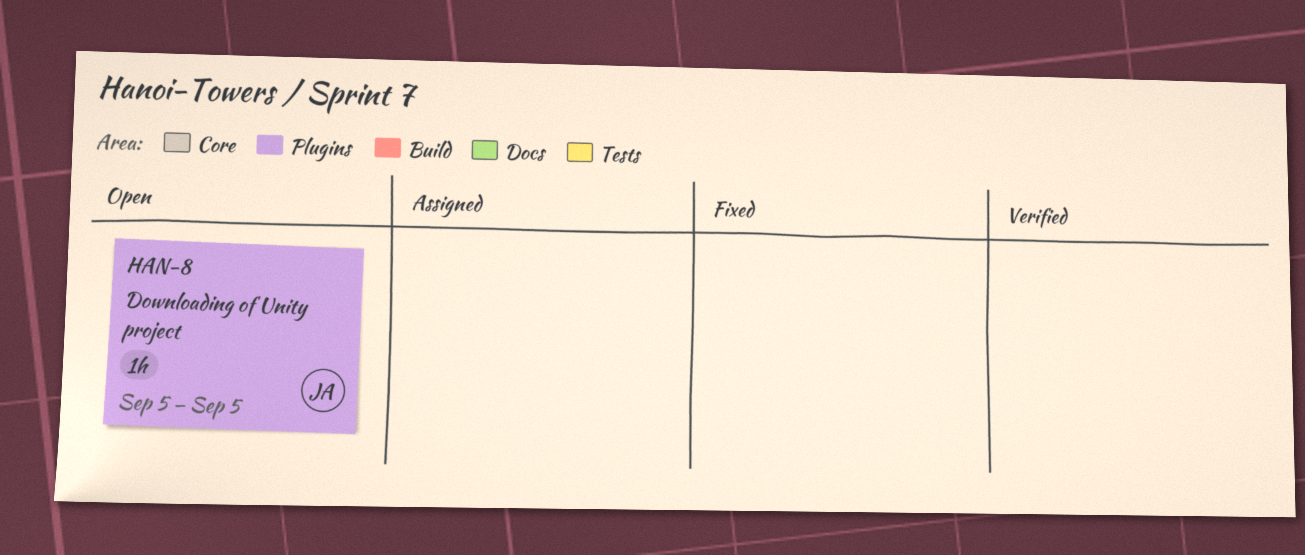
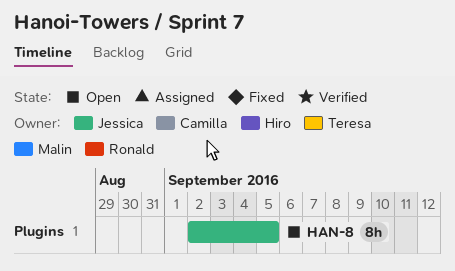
HAN-8, estimate: 1h -> 8h
HAN-8, start: Sep 5 -> Sep 2

